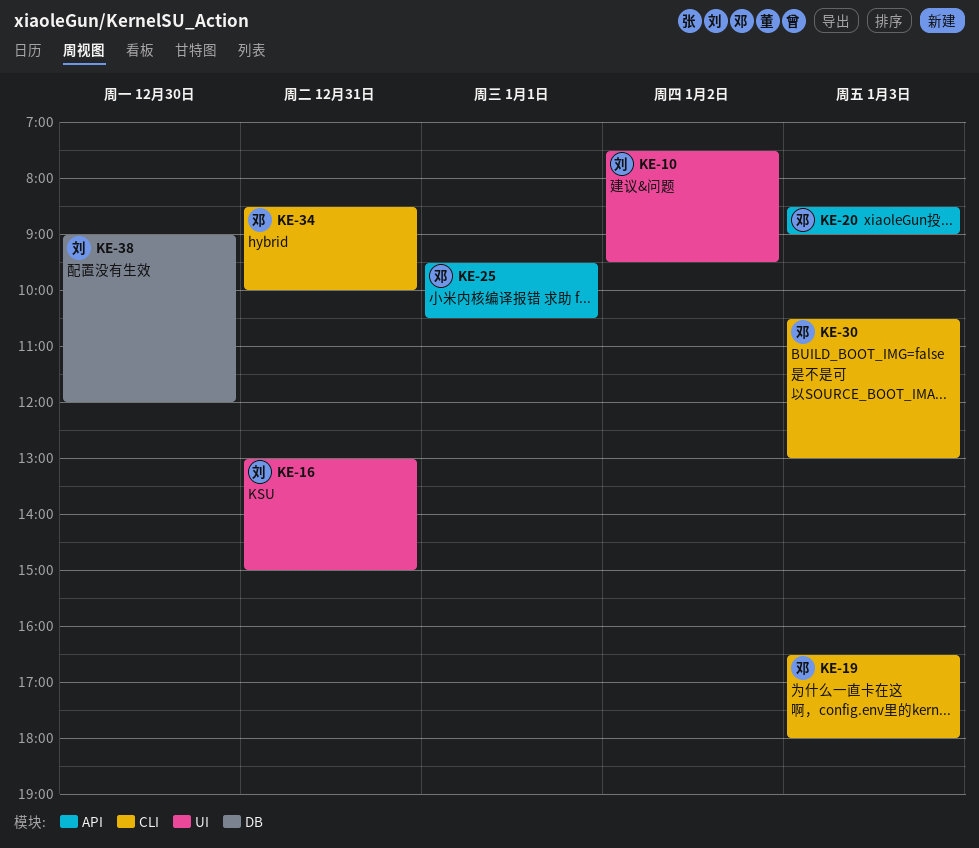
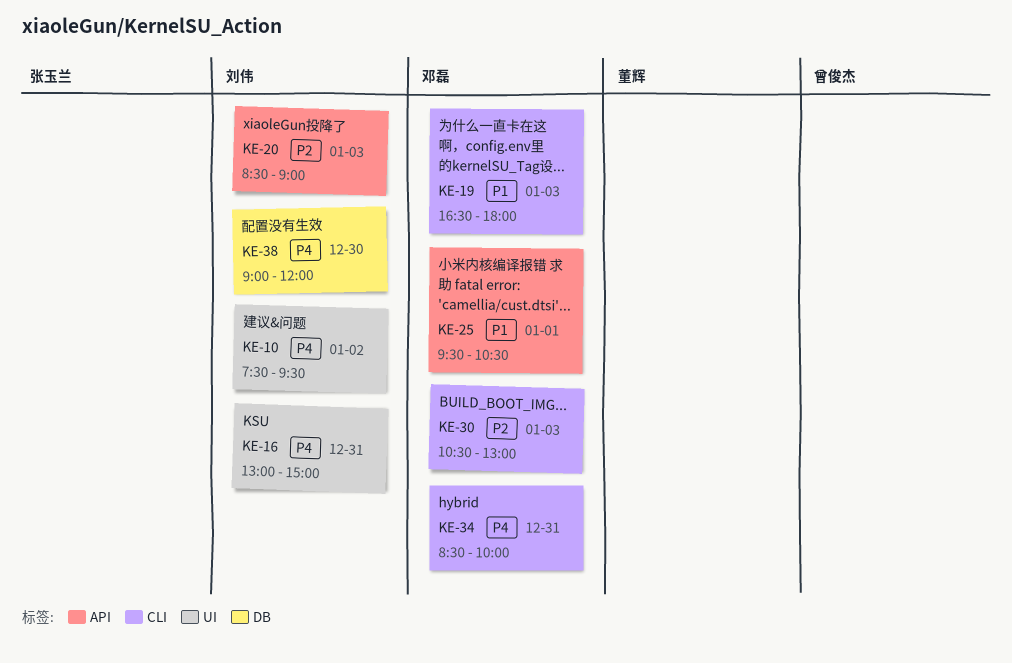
KE-20, owner: 邓磊 -> 刘伟

